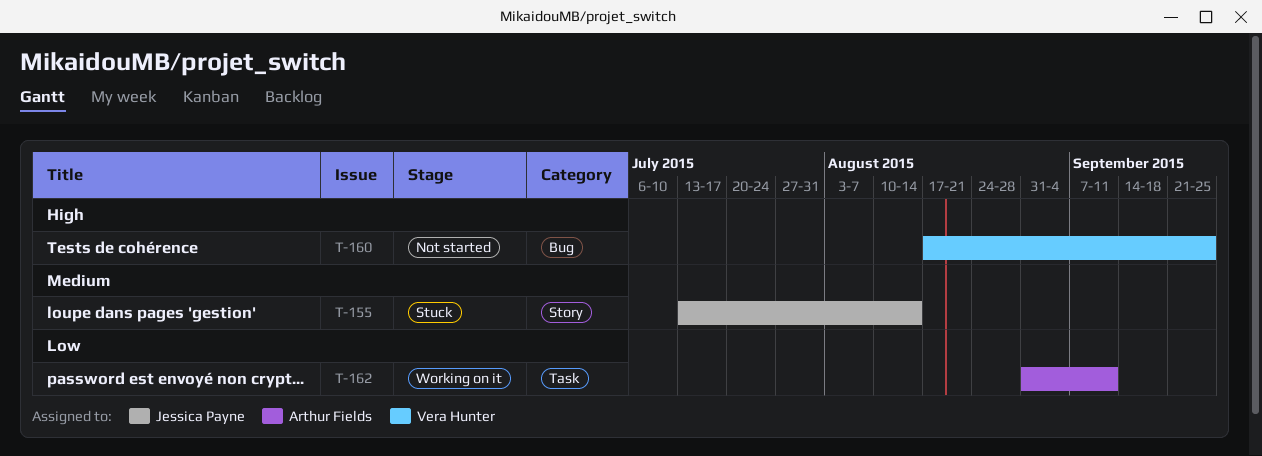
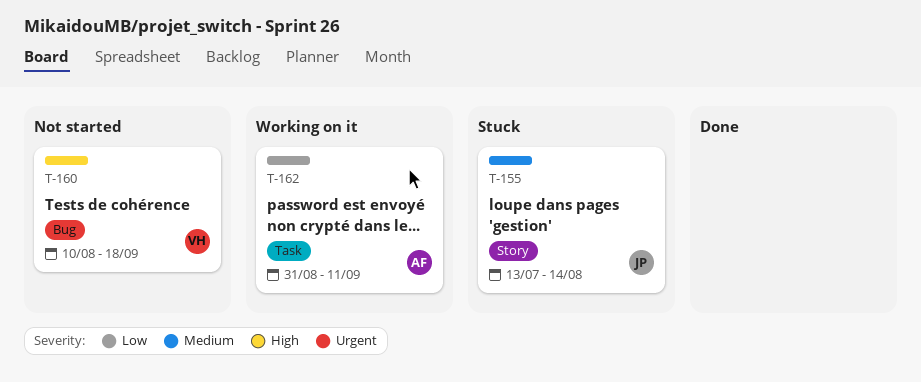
T-160, start: Aug 17 -> Aug 10
T-160, due: Sep 25 -> Sep 18

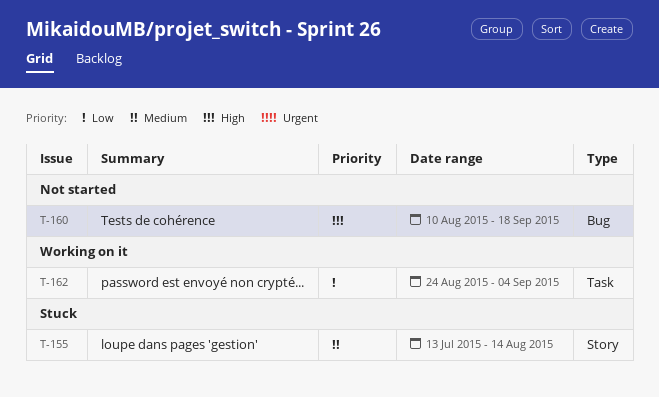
T-162, start: Aug 31 -> Aug 24
T-162, due: Sep 11 -> Sep 4

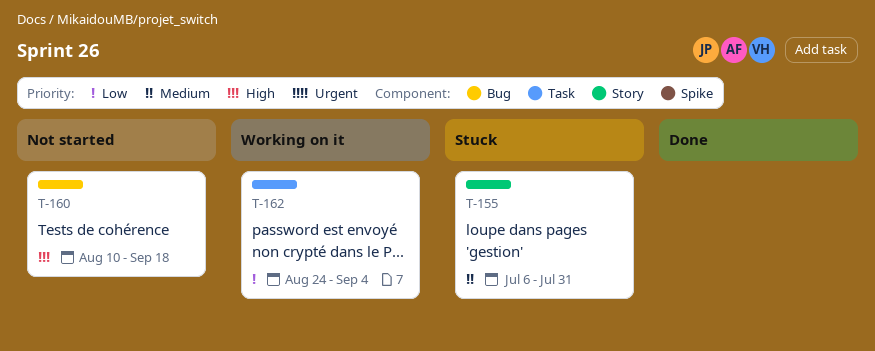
T-155, start: Jul 13 -> Jul 6
T-155, due: Aug 14 -> Jul 31

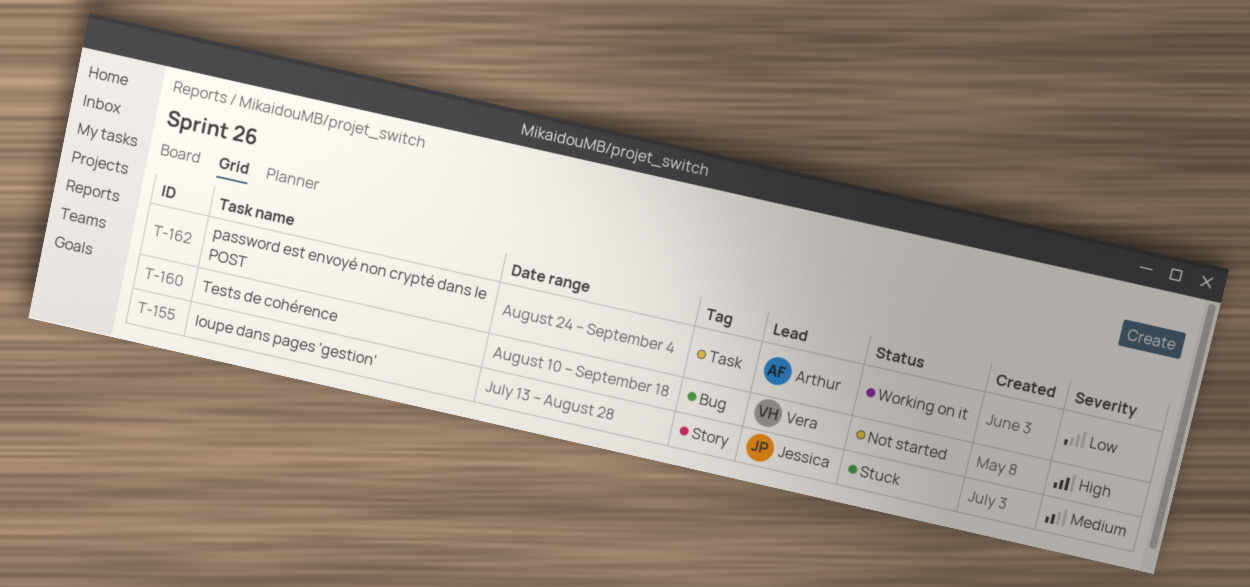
T-155, start: Jul 6 -> Jul 13
T-155, due: Jul 31 -> Aug 28

